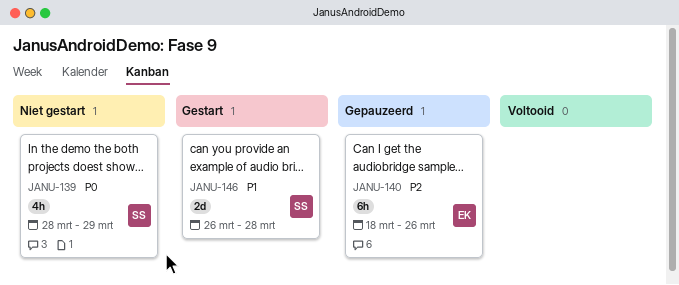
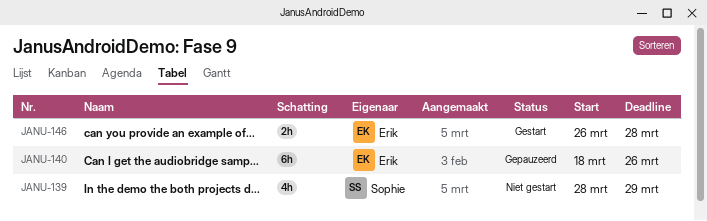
JANU-146, owner: Sophie -> Erik
JANU-146, estimate: 2d -> 2h

